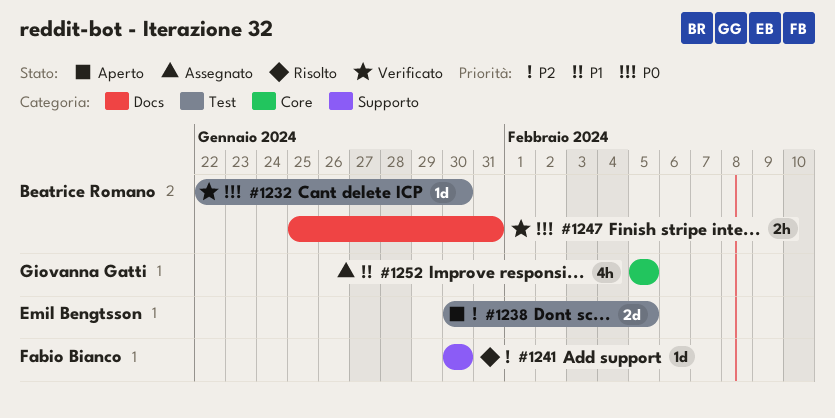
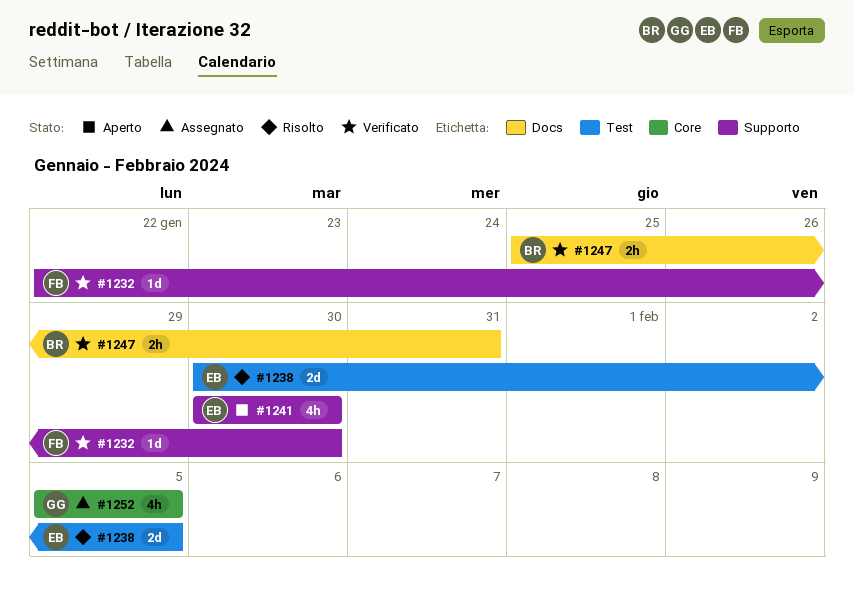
#1232, owner: Beatrice Romano -> Fabio Bianco
#1232, label: Test -> Supporto
#1238, status: Aperto -> Risolto
#1241, status: Risolto -> Aperto
#1241, owner: Fabio Bianco -> Emil Bengtsson
#1241, estimate: 1d -> 4h

